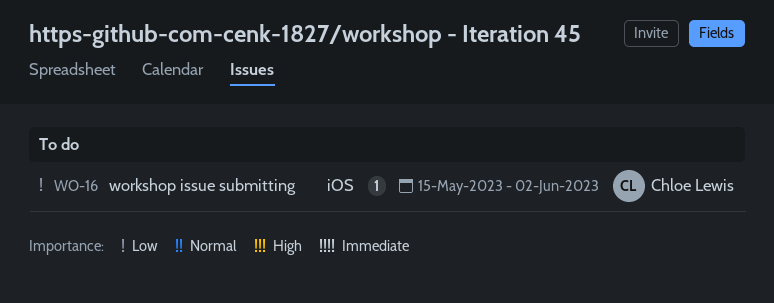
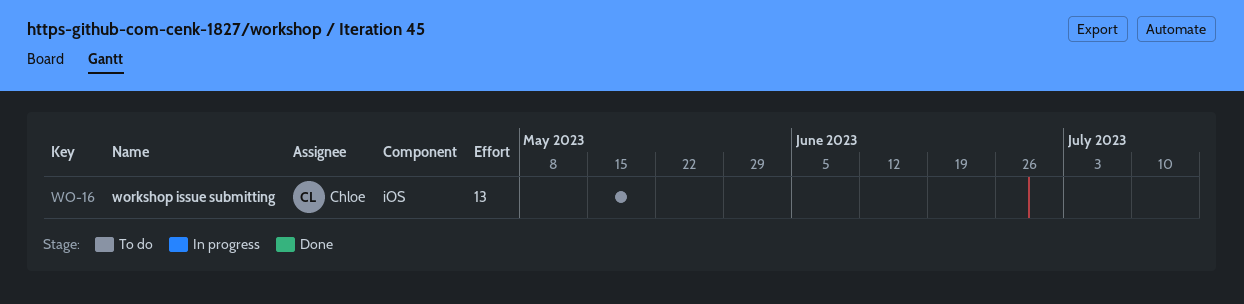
WO-16, estimate: 1 -> 13
WO-16, due: Jun 2 -> May 19

